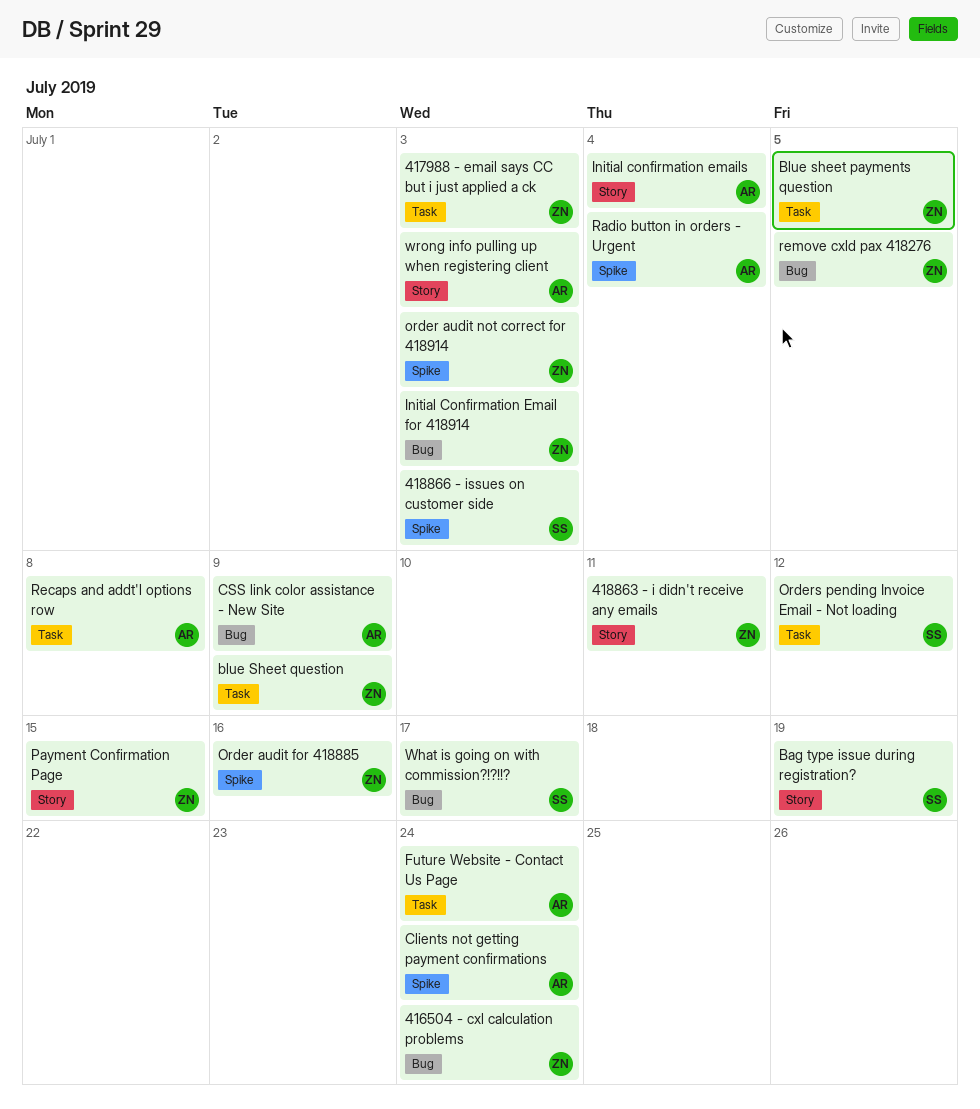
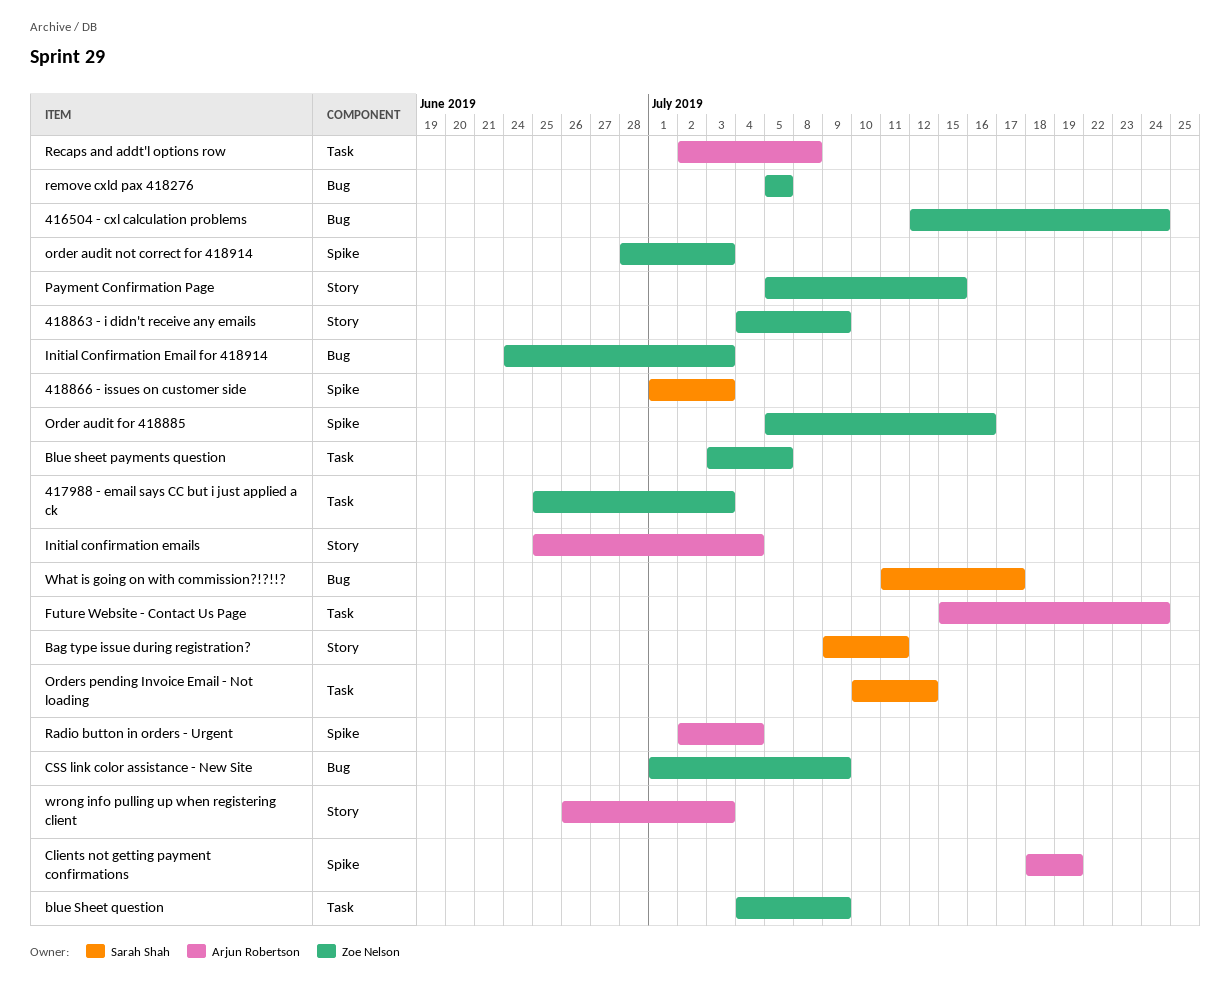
418863 - i didn't receive any emails, due: Jul 11 -> Jul 9
Bag type issue during registration?, due: Jul 19 -> Jul 11
Clients not getting payment confirmations, due: Jul 24 -> Jul 19
CSS link color assistance - New Site, owner: Arjun Robertson -> Zoe Nelson

